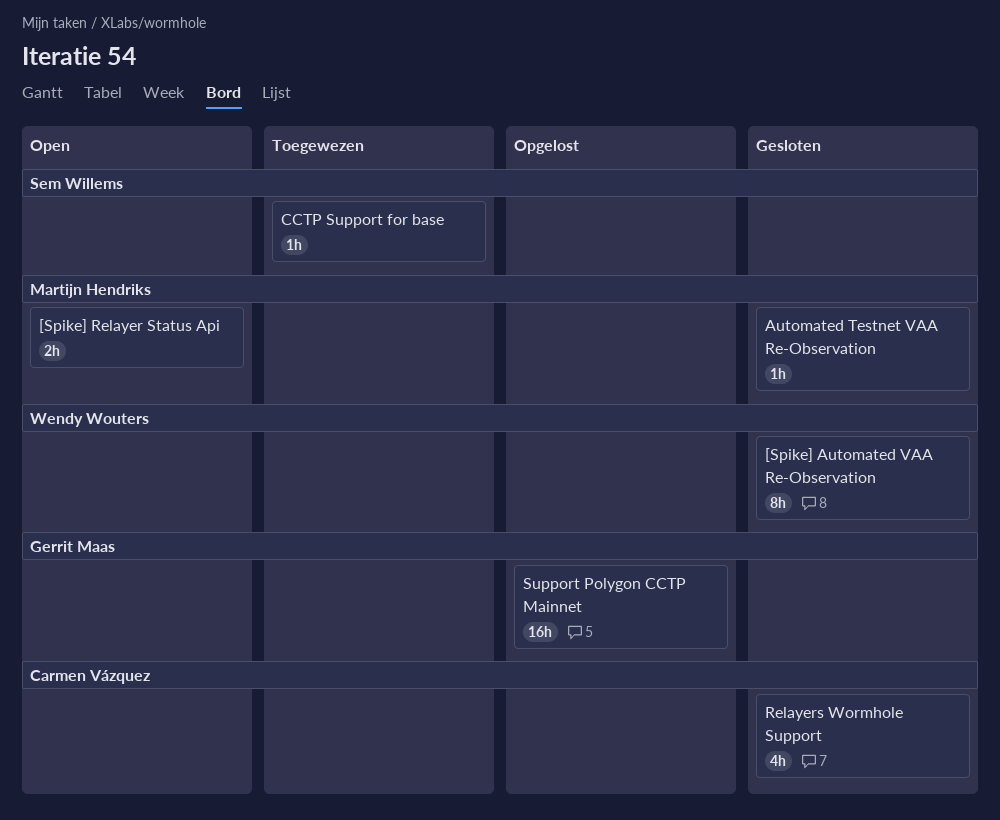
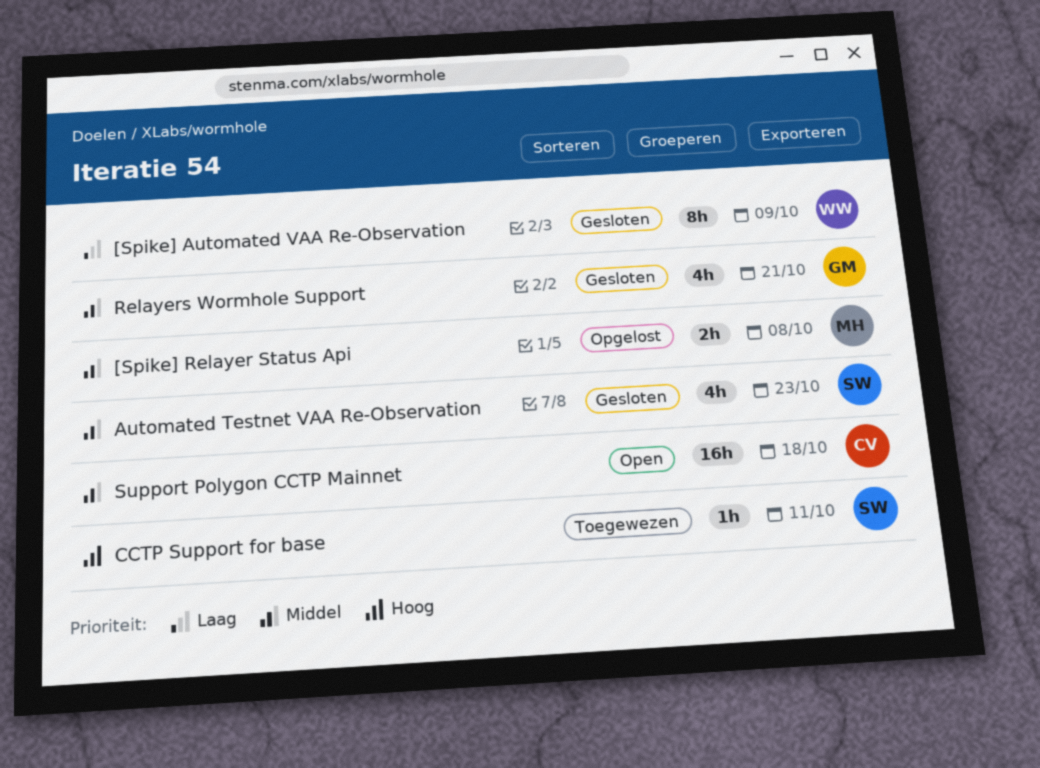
[Spike] Relayer Status Api, status: Open -> Opgelost
Automated Testnet VAA Re-Observation, owner: Martijn Hendriks -> Sem Willems
Automated Testnet VAA Re-Observation, estimate: 1h -> 4h
Relayers Wormhole Support, owner: Carmen Vázquez -> Gerrit Maas
Support Polygon CCTP Mainnet, status: Opgelost -> Open
Support Polygon CCTP Mainnet, owner: Gerrit Maas -> Carmen Vázquez

